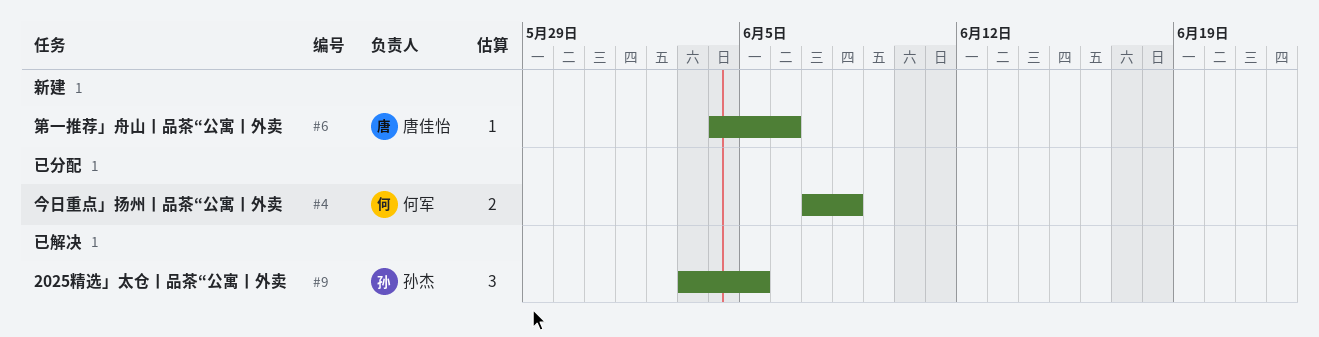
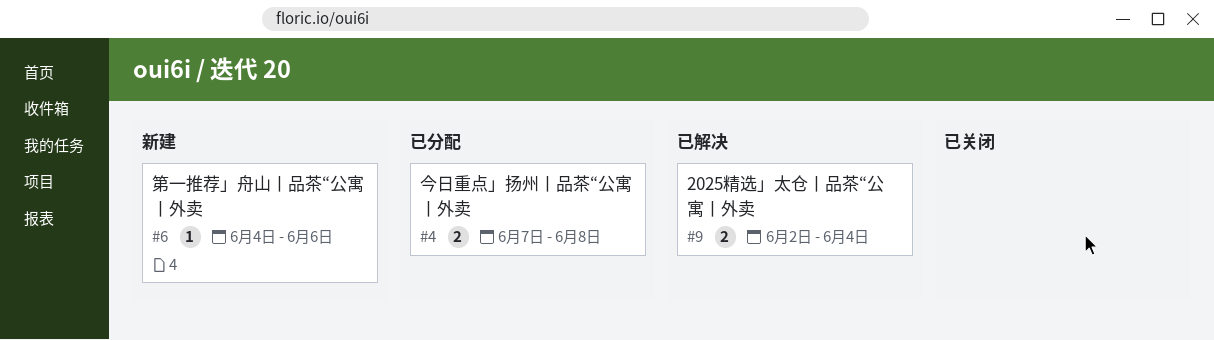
#9, estimate: 3 -> 2
#9, start: Jun 3 -> Jun 2
#9, due: Jun 5 -> Jun 4

